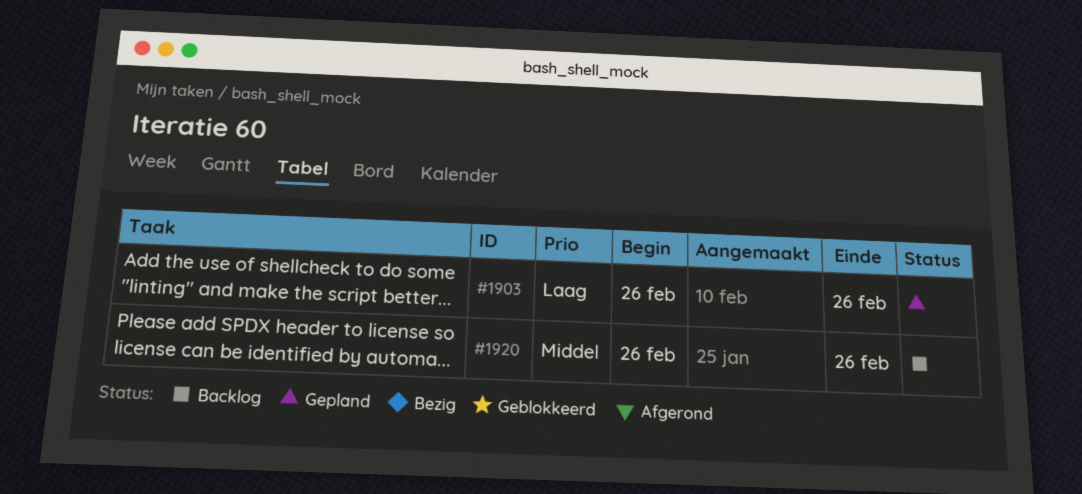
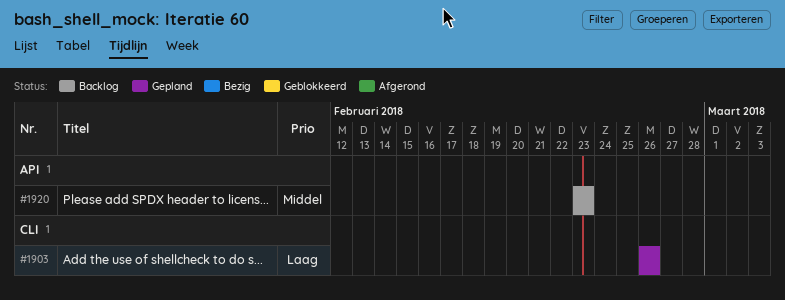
#1920, start: Feb 26 -> Feb 23
#1920, due: Feb 26 -> Feb 23

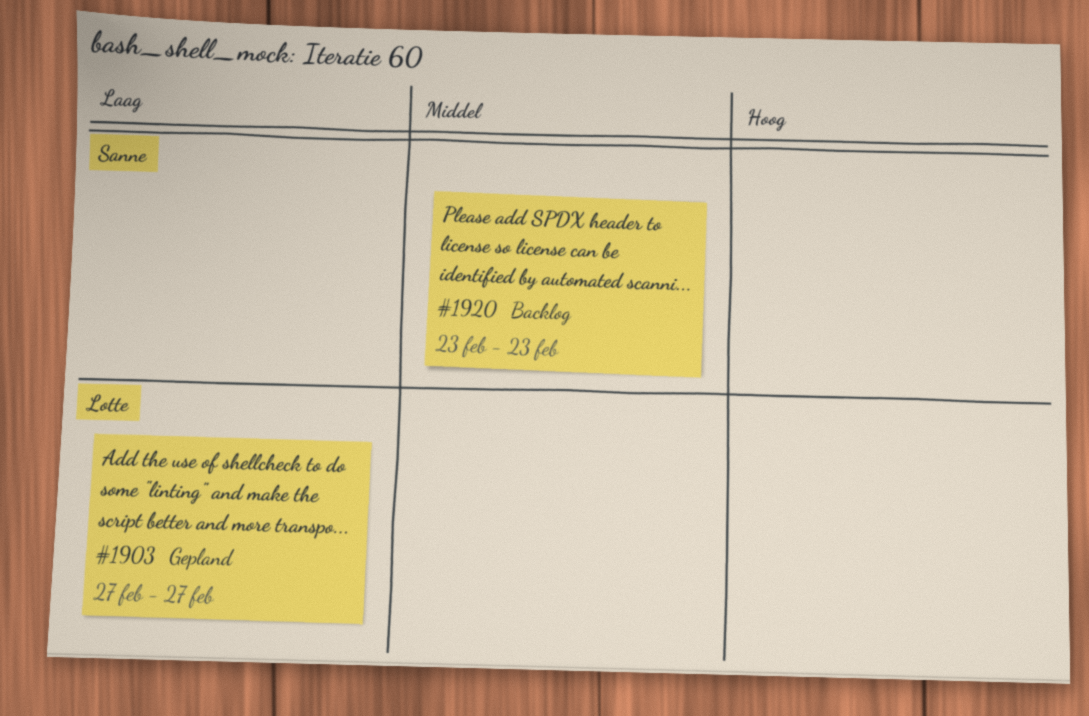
#1903, start: Feb 26 -> Feb 27
#1903, due: Feb 26 -> Feb 27

